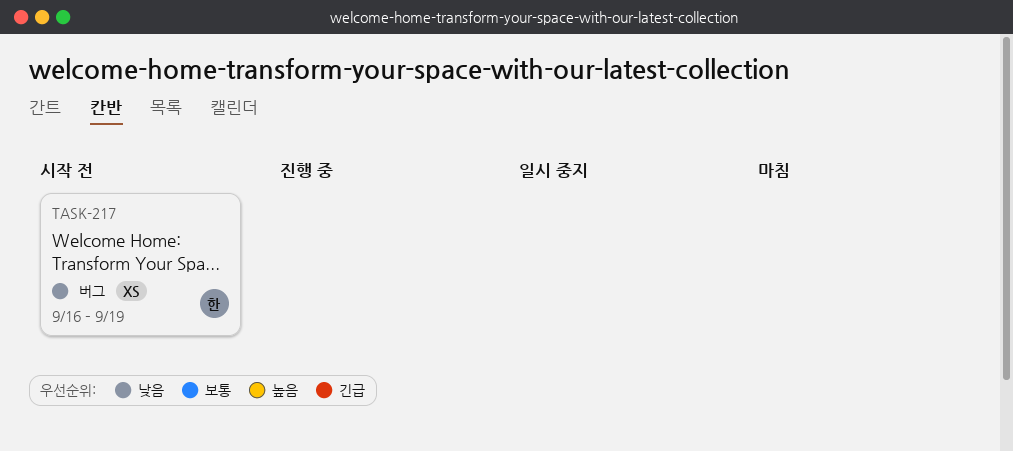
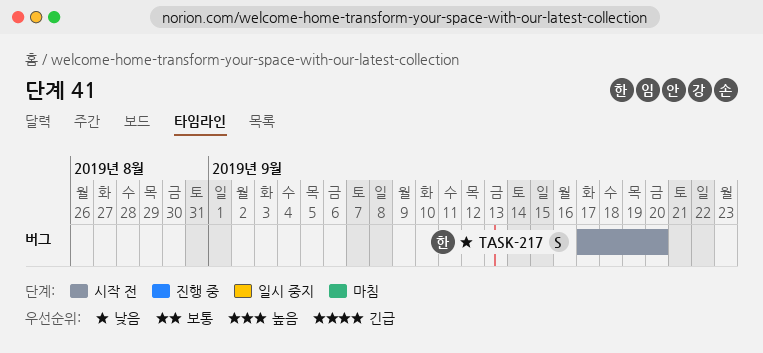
TASK-217, estimate: XS -> S
TASK-217, start: Sep 16 -> Sep 17
TASK-217, due: Sep 19 -> Sep 20

